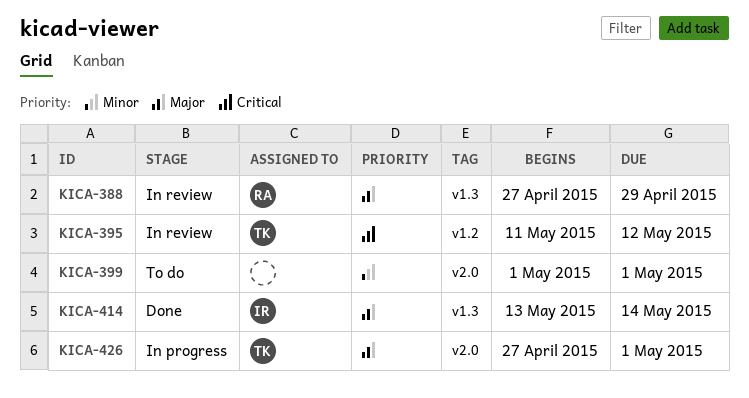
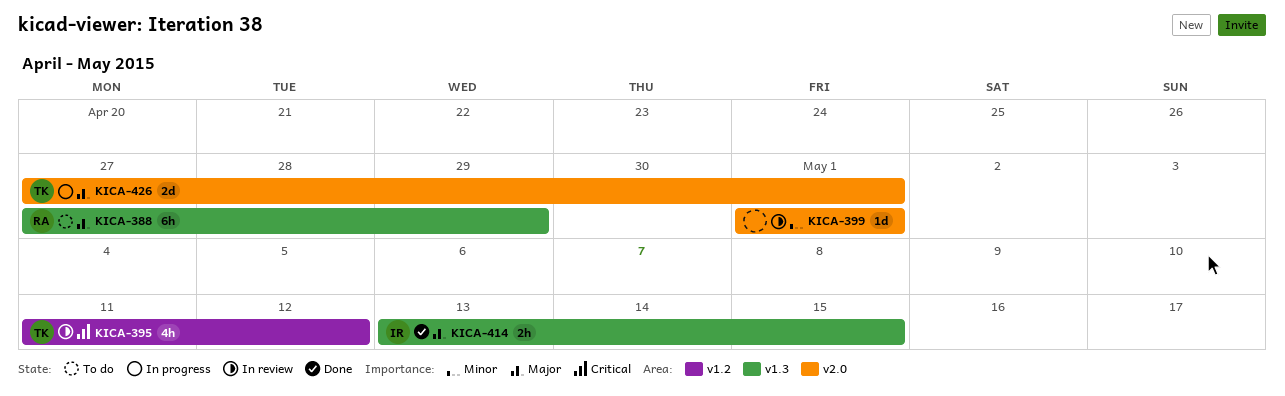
KICA-388, status: In review -> To do
KICA-399, status: To do -> In review
KICA-414, due: May 14 -> May 15

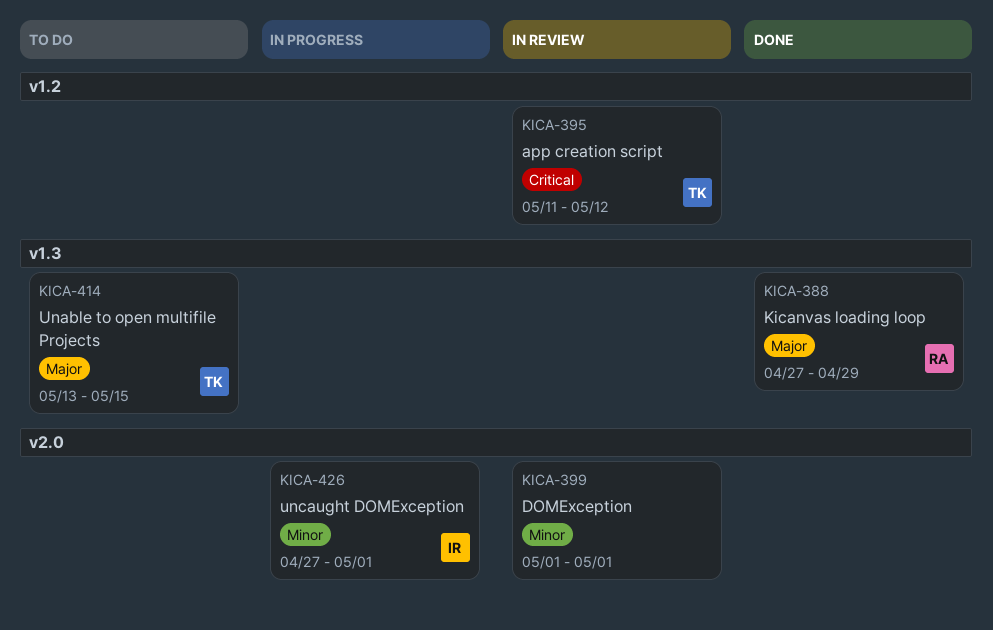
KICA-388, status: To do -> Done
KICA-414, status: Done -> To do
KICA-414, owner: IR -> TK
KICA-426, owner: TK -> IR
KICA-426, priority: Major -> Minor

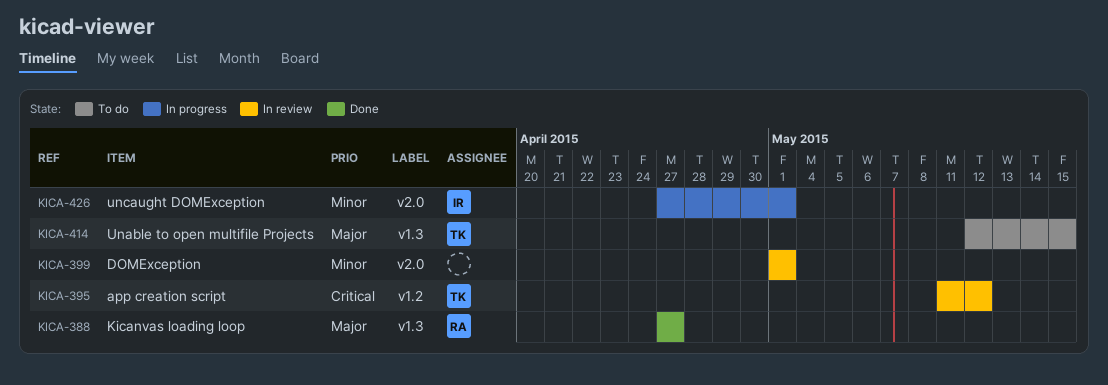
KICA-388, due: Apr 29 -> Apr 27
KICA-414, start: May 13 -> May 12

